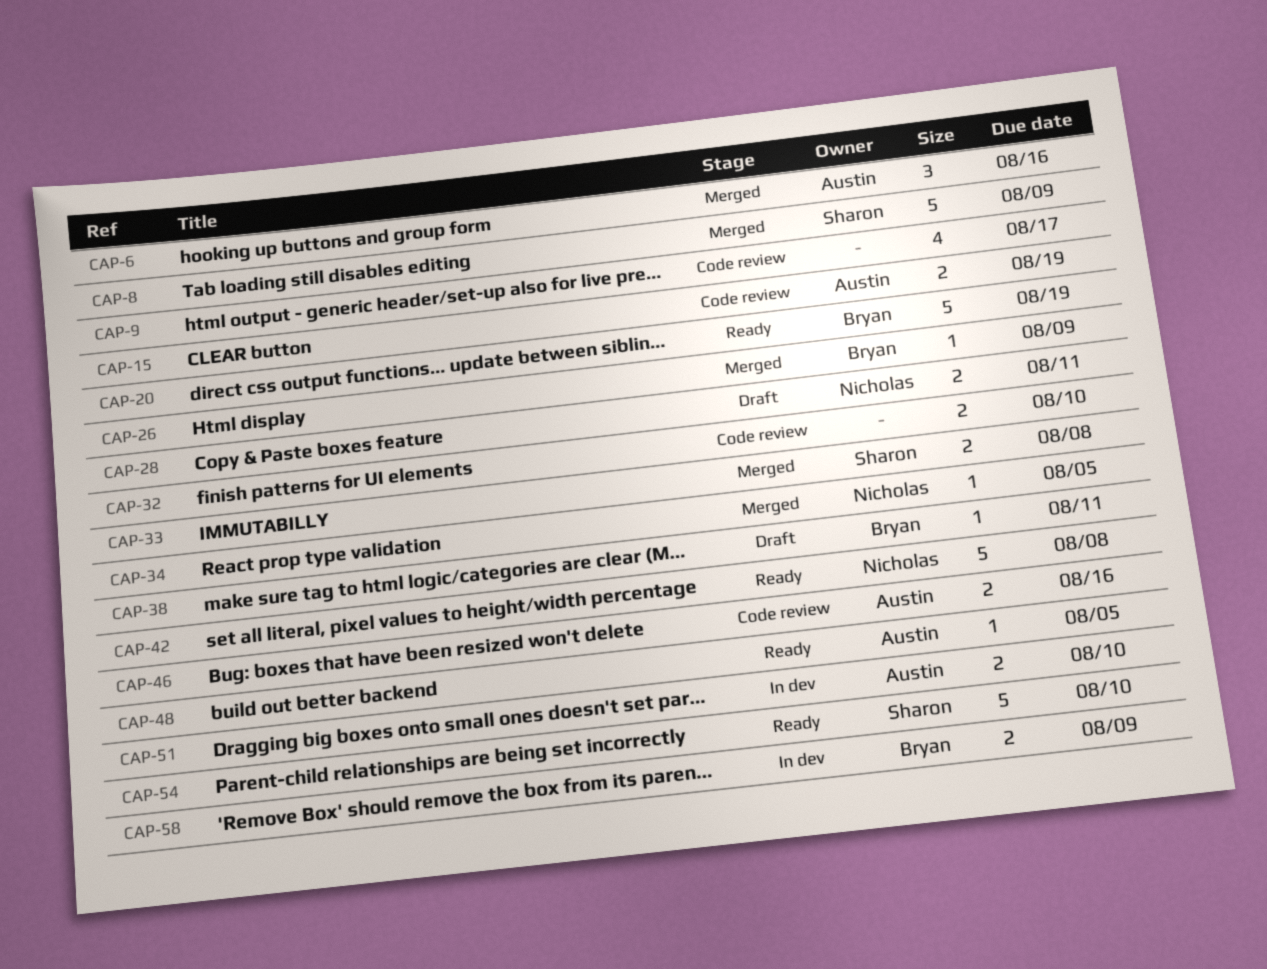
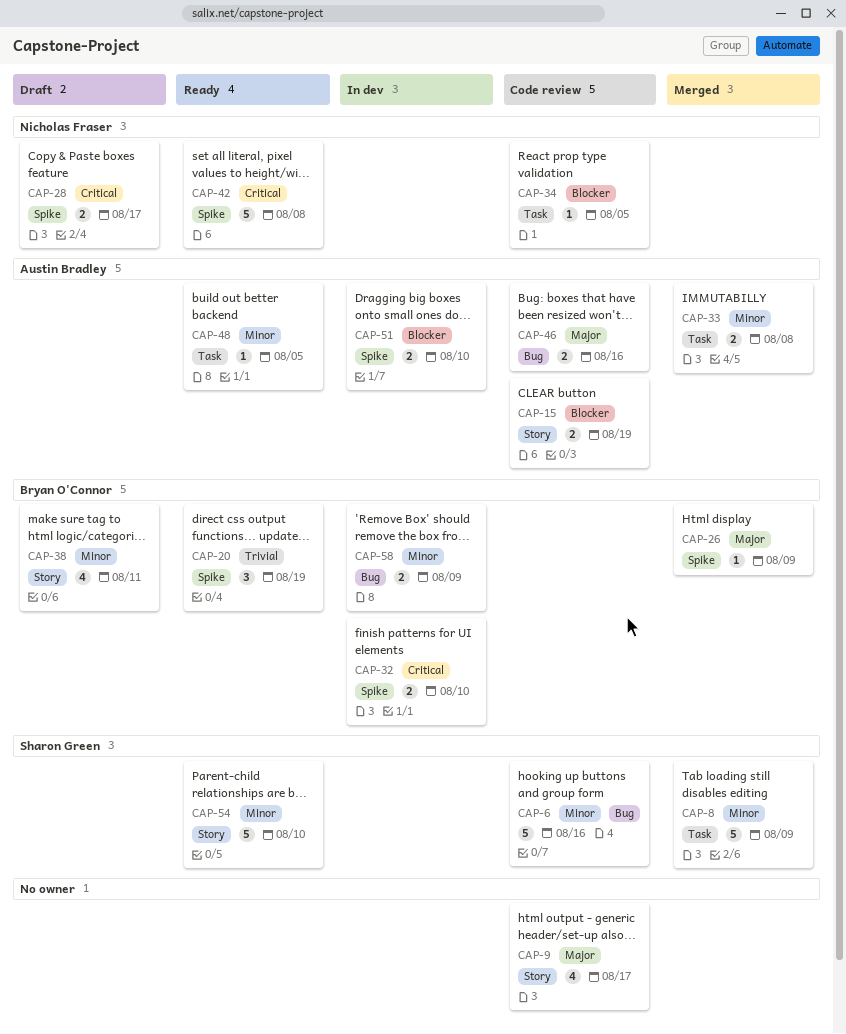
CAP-6, status: Merged -> Code review
CAP-6, owner: Austin Bradley -> Sharon Green
CAP-6, estimate: 3 -> 5
CAP-20, estimate: 5 -> 3
CAP-28, due: Aug 11 -> Aug 17
CAP-32, status: Code review -> In dev
CAP-32, owner: none -> Bryan O'Connor
CAP-33, owner: Sharon Green -> Austin Bradley
CAP-34, status: Merged -> Code review
CAP-38, estimate: 1 -> 4

